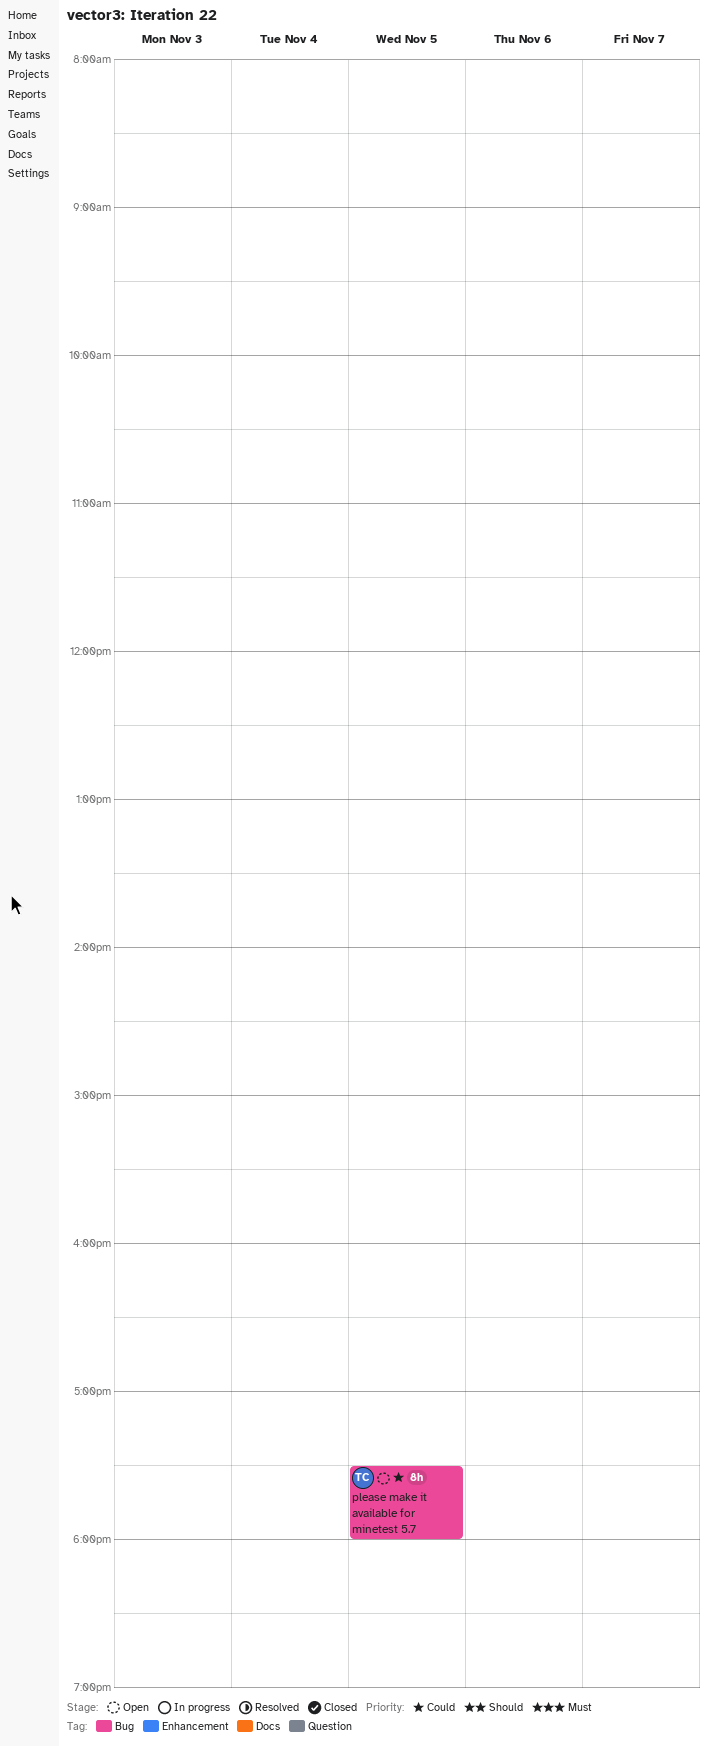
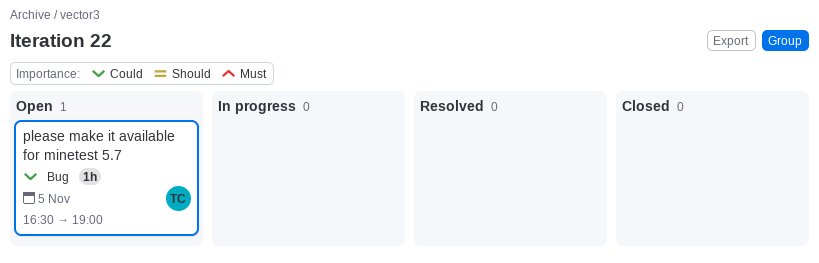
please make it available for minetest 5.7, estimate: 8h -> 1h
please make it available for minetest 5.7, begins: 17:30 -> 16:30
please make it available for minetest 5.7, ends: 18:00 -> 19:00

